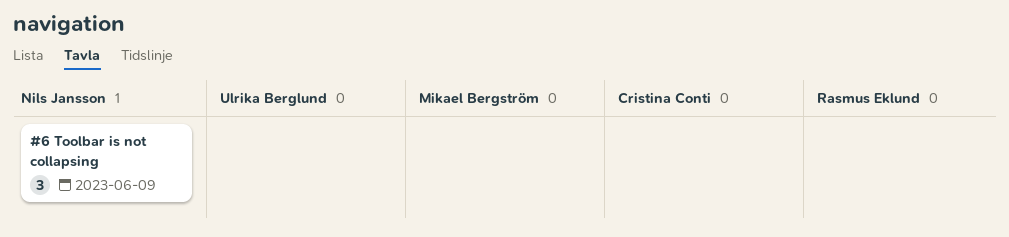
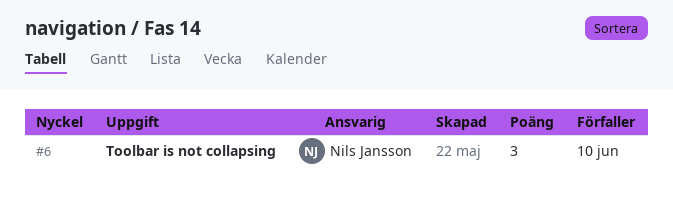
#6, due: Jun 9 -> Jun 10

